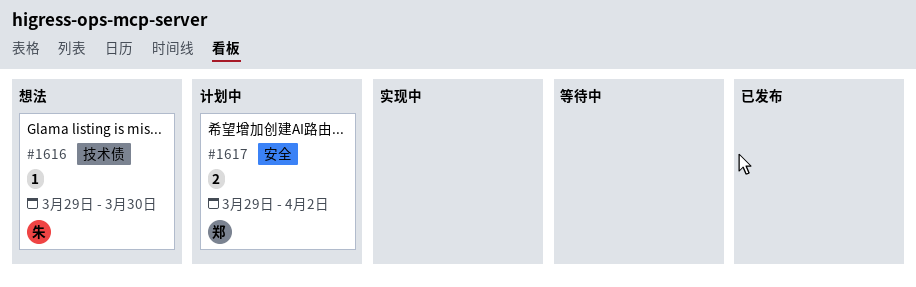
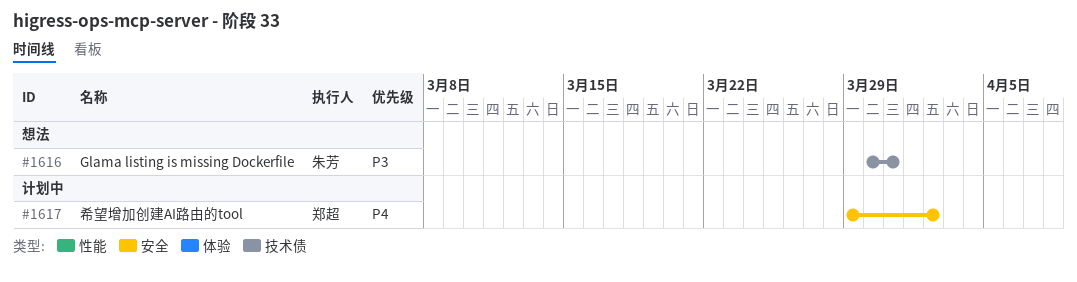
#1616, start: Mar 29 -> Mar 30
#1616, due: Mar 30 -> Mar 31

